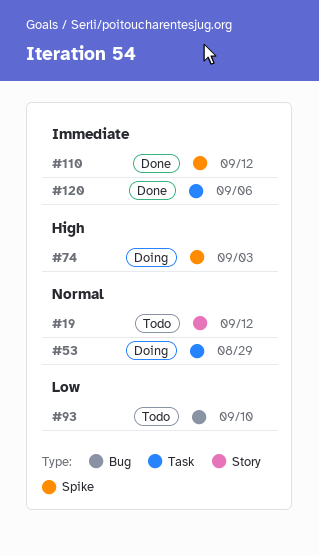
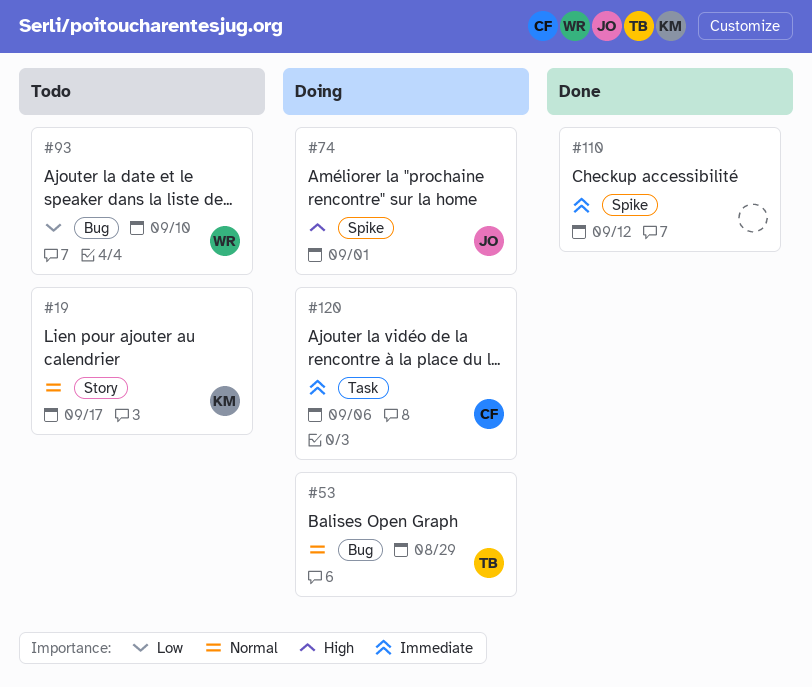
#19, due: Sep 12 -> Sep 17
#53, label: Task -> Bug
#74, due: Sep 3 -> Sep 1
#120, status: Done -> Doing

